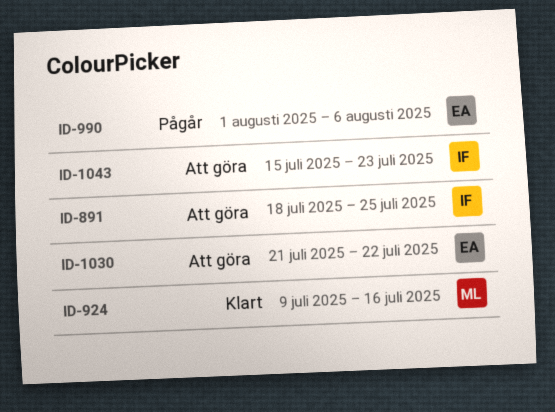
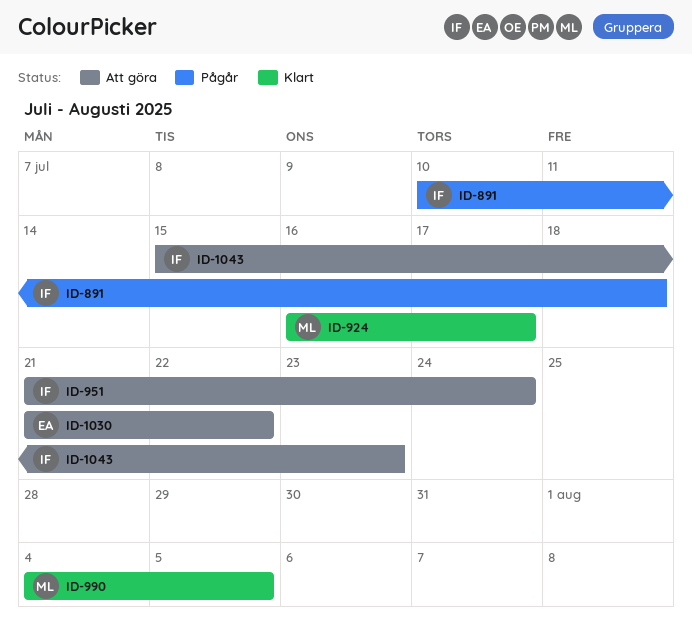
ID-891, status: Att göra -> Pågår
ID-891, start: Jul 18 -> Jul 10
ID-891, due: Jul 25 -> Jul 18
ID-924, start: Jul 9 -> Jul 16
ID-924, due: Jul 16 -> Jul 17
ID-951: none -> present
ID-990, status: Pågår -> Klart
ID-990, owner: EA -> ML
ID-990, start: Aug 1 -> Aug 4
ID-990, due: Aug 6 -> Aug 5

